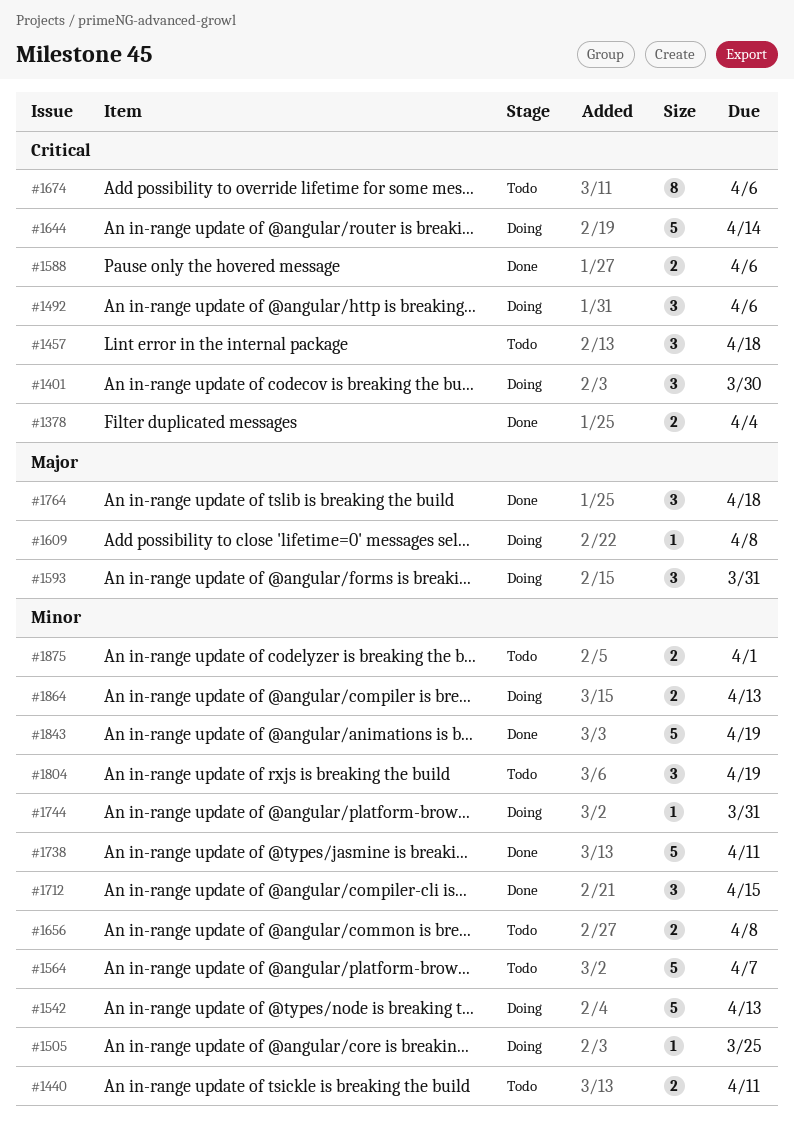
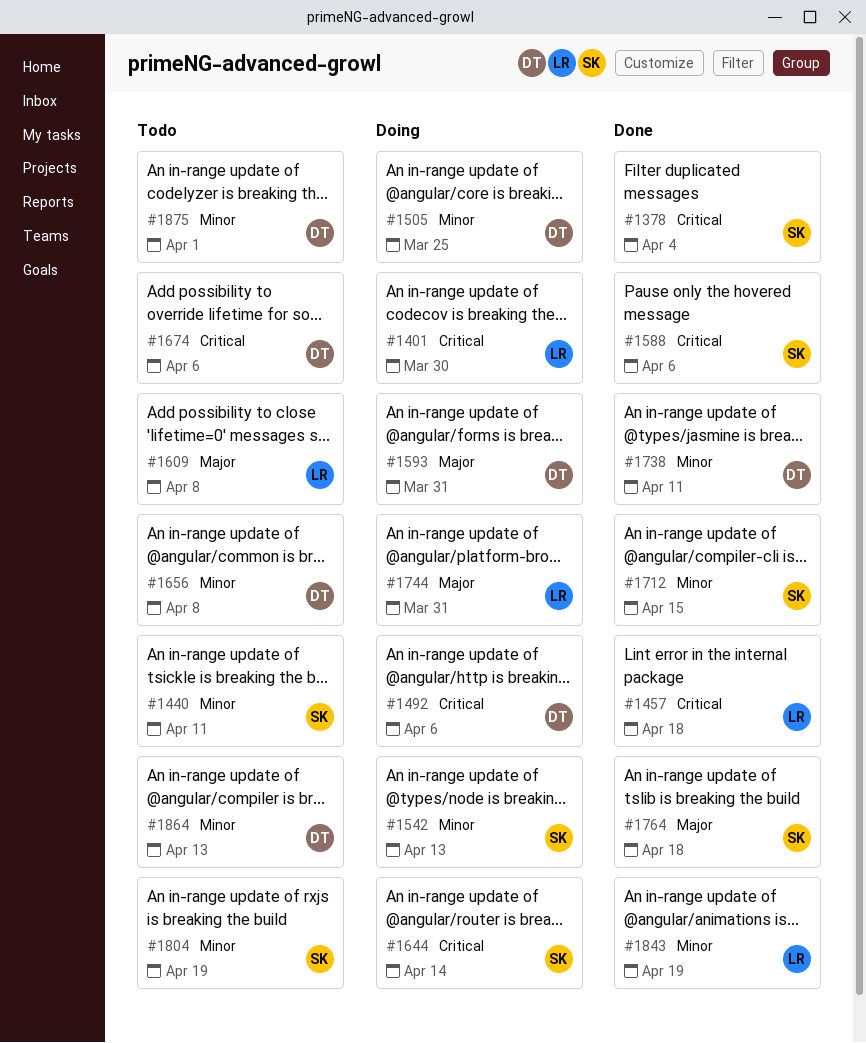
#1457, status: Todo -> Done
#1564: present -> none
#1609, status: Doing -> Todo
#1744, priority: Minor -> Major
#1864, status: Doing -> Todo

